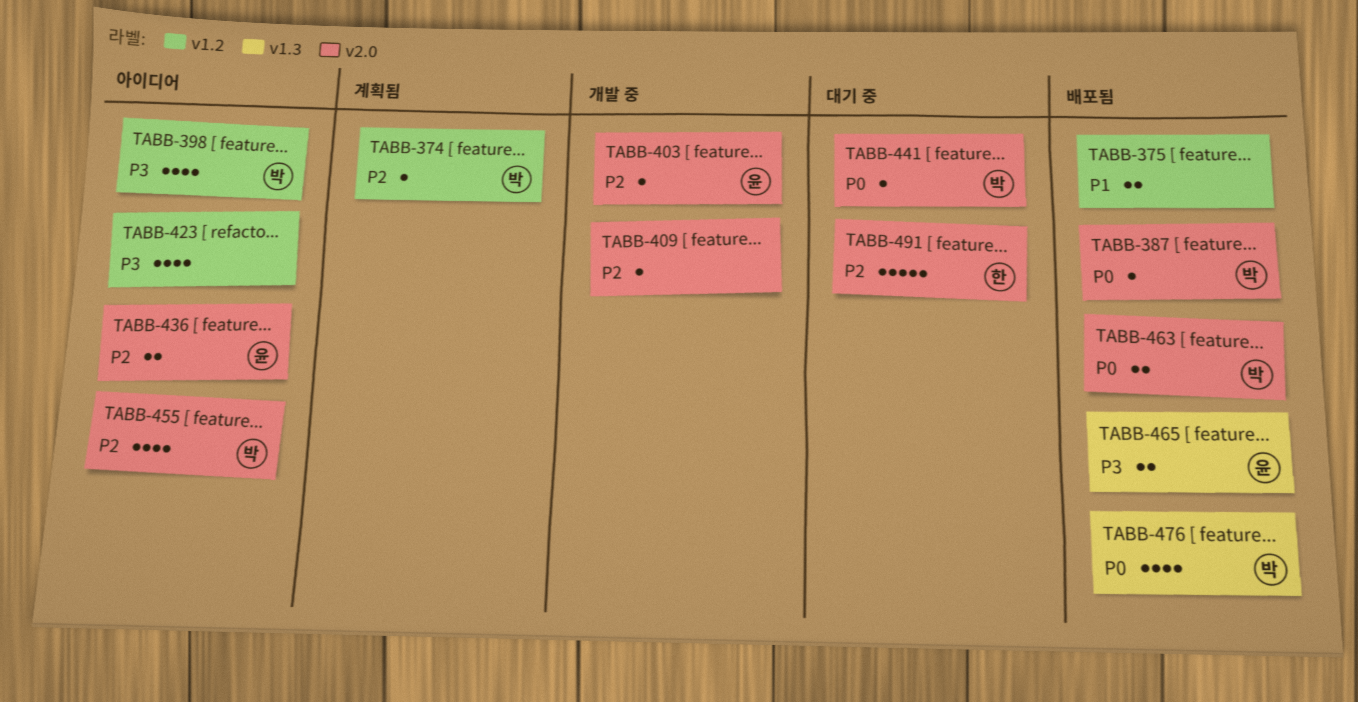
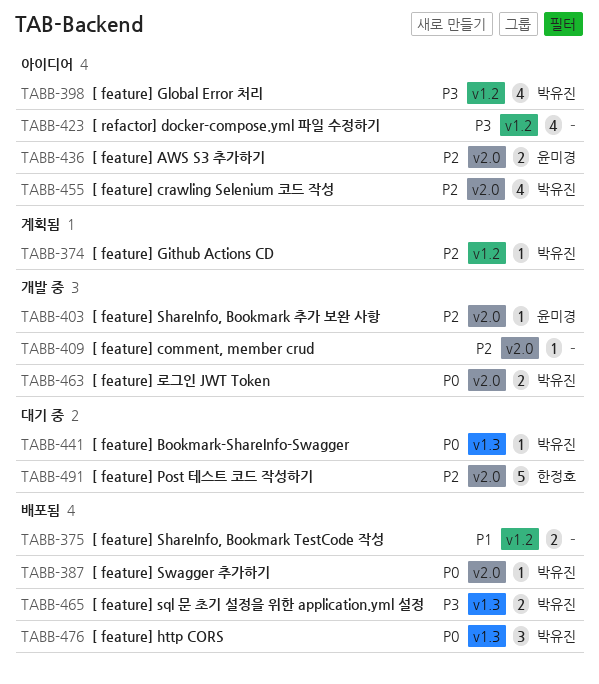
TABB-441, label: v2.0 -> v1.3
TABB-463, status: 배포됨 -> 개발 중
TABB-465, owner: 윤미경 -> 박유진
TABB-476, estimate: 4 -> 3

